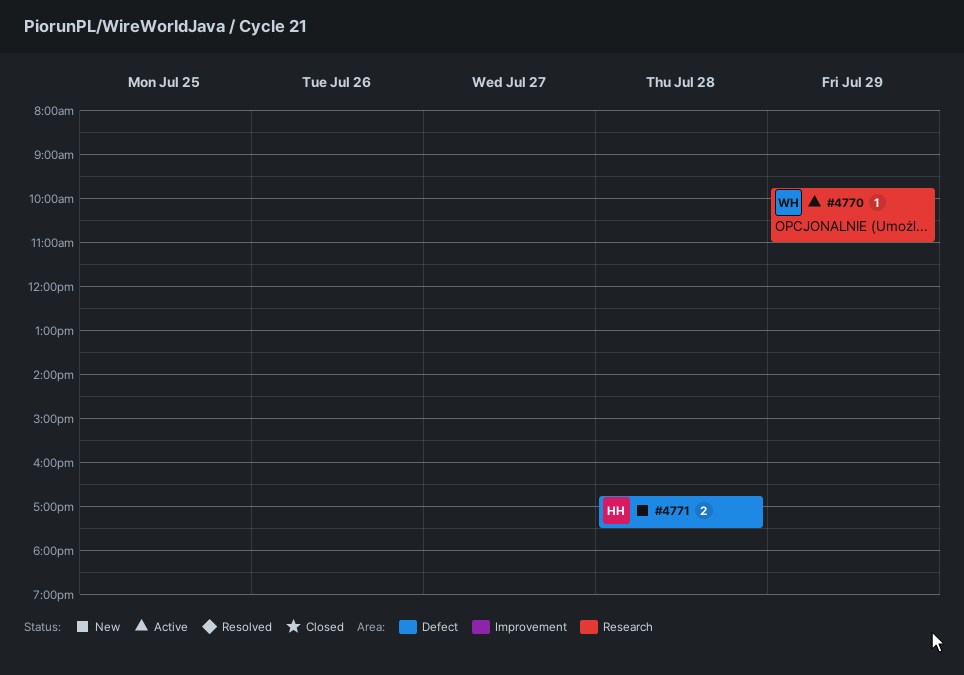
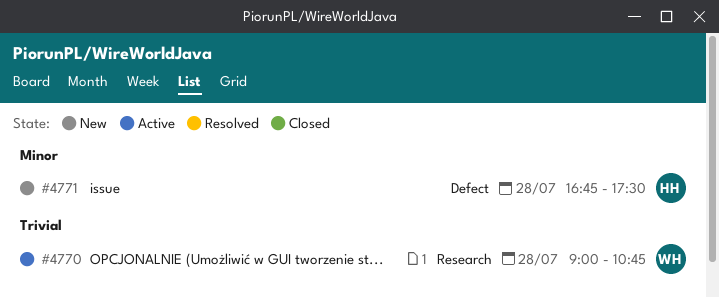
#4770, day: Jul 29 -> Jul 28
#4770, begins: 09:45 -> 09:00
#4770, ends: 11:00 -> 10:45

